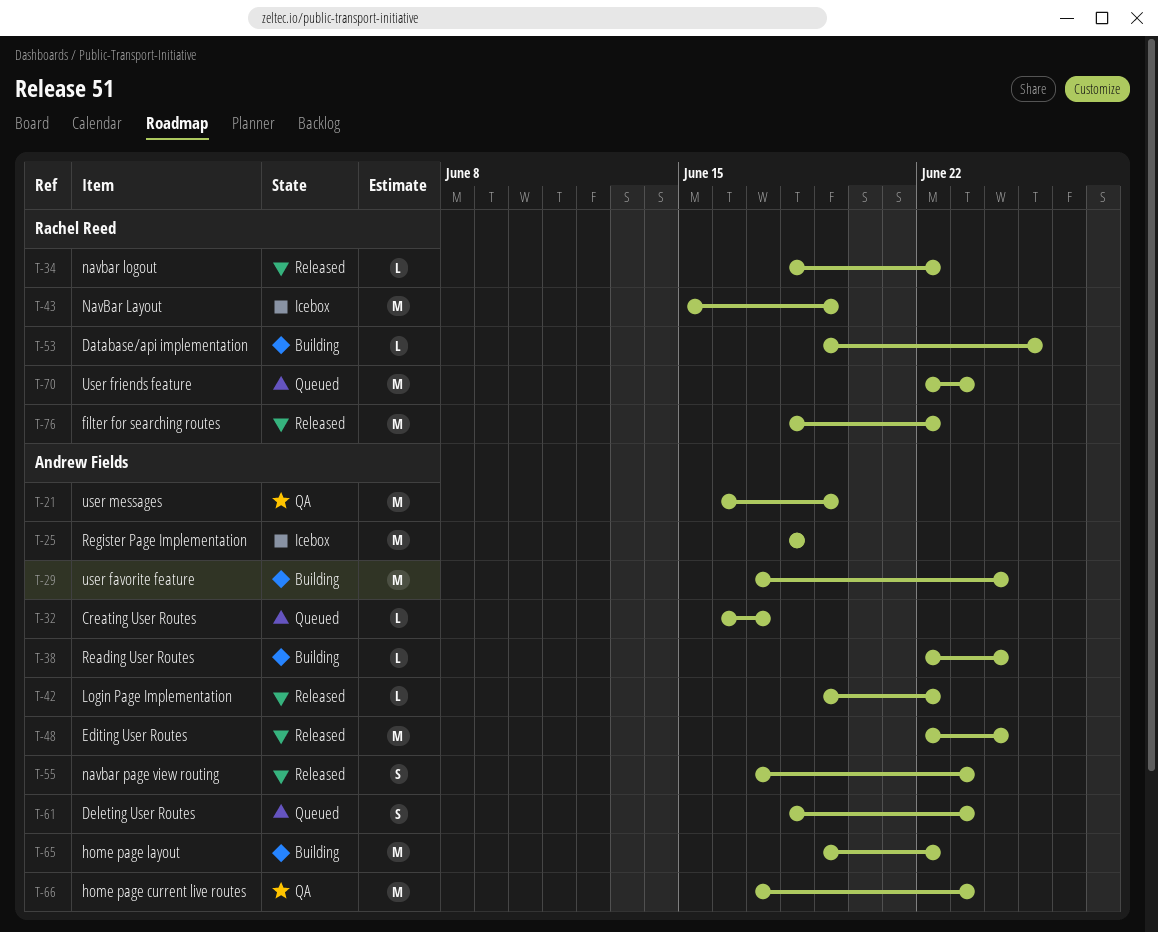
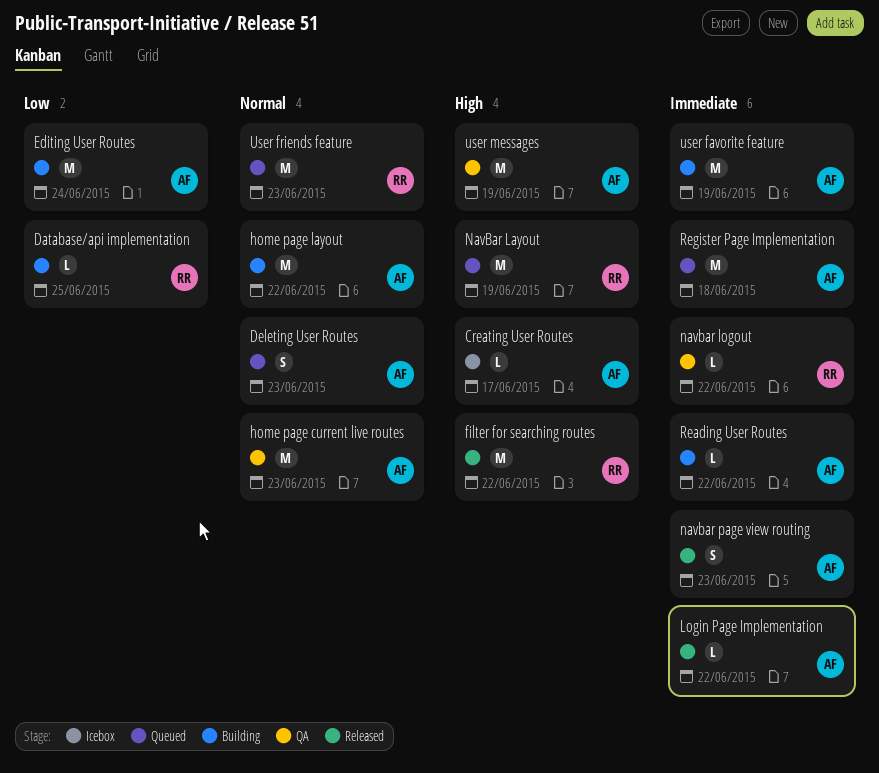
Creating User Routes, status: Queued -> Icebox
Editing User Routes, status: Released -> Building
NavBar Layout, status: Icebox -> Queued
navbar logout, status: Released -> QA
Reading User Routes, due: Jun 24 -> Jun 22
Register Page Implementation, status: Icebox -> Queued
user favorite feature, due: Jun 24 -> Jun 19

